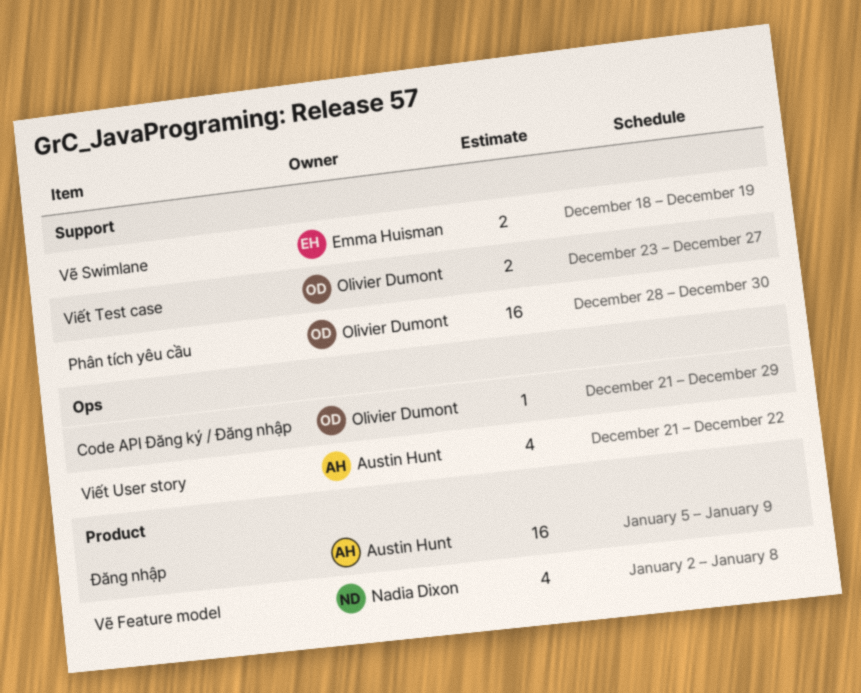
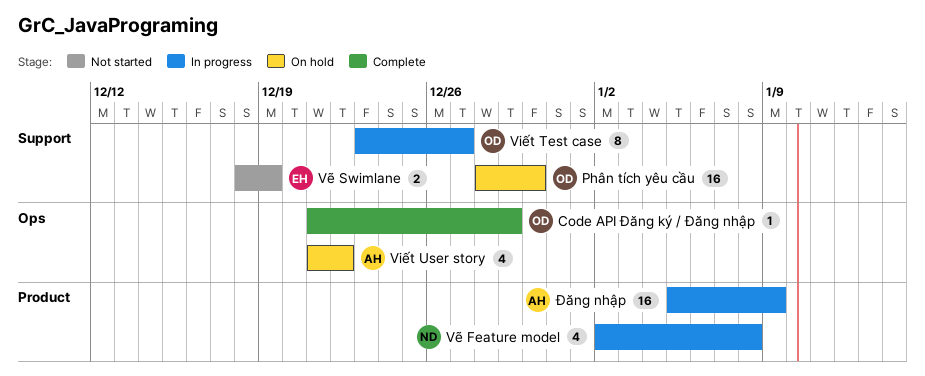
Viết Test case, estimate: 2 -> 8

